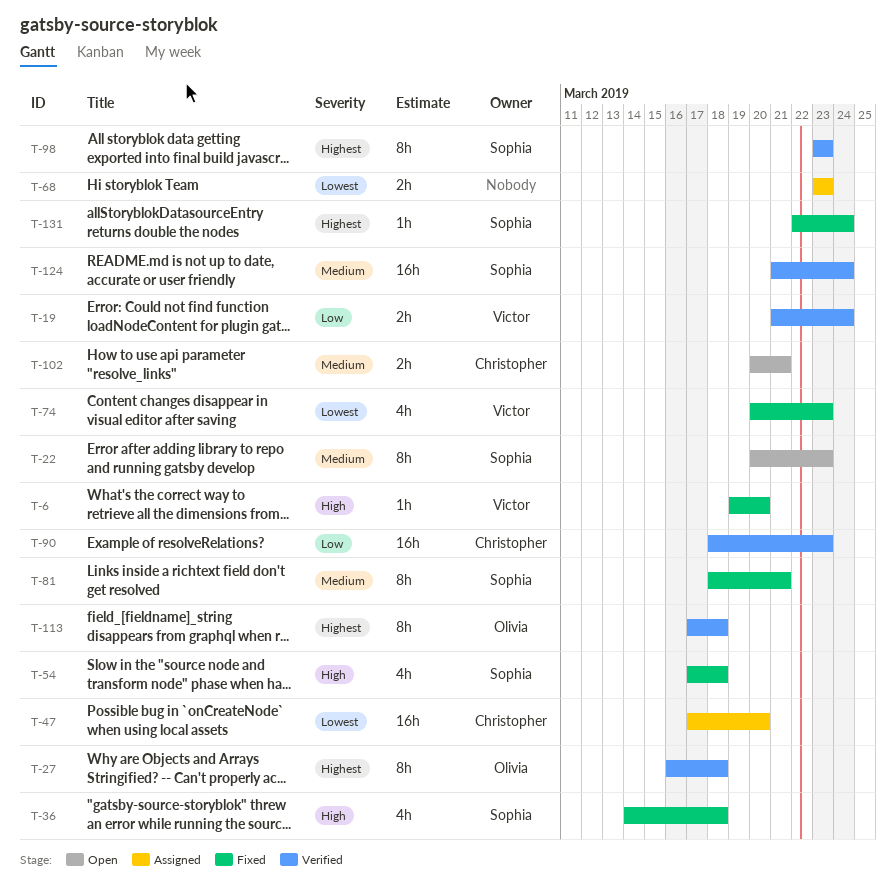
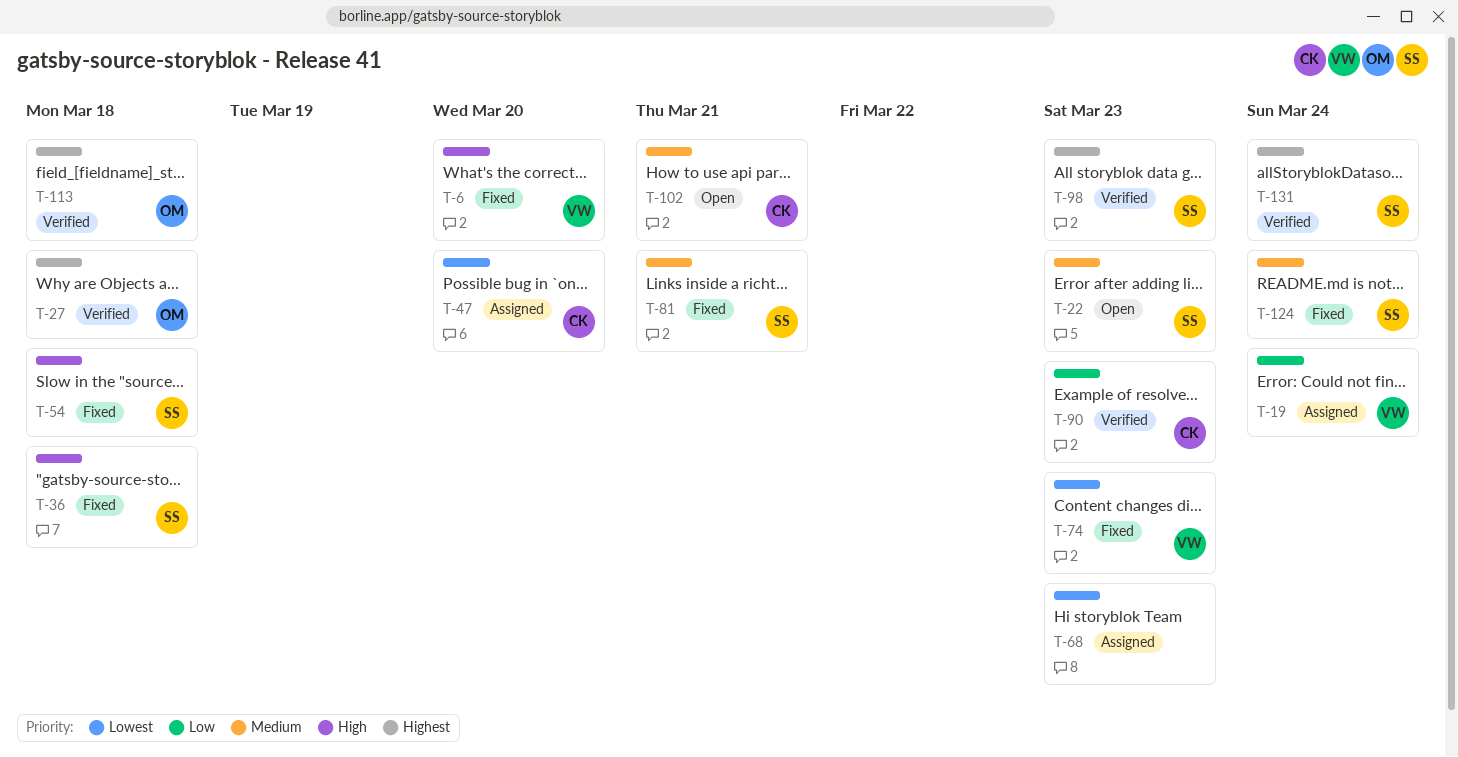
T-19, status: Verified -> Assigned
T-124, status: Verified -> Fixed
T-131, status: Fixed -> Verified

